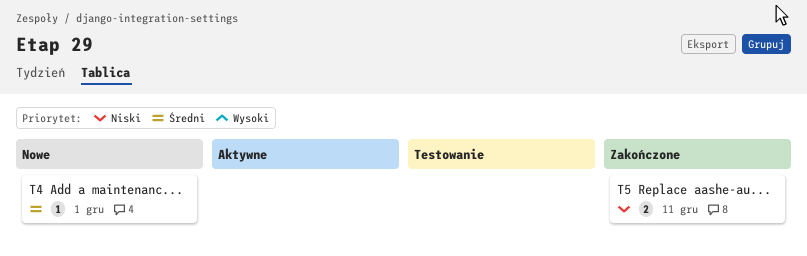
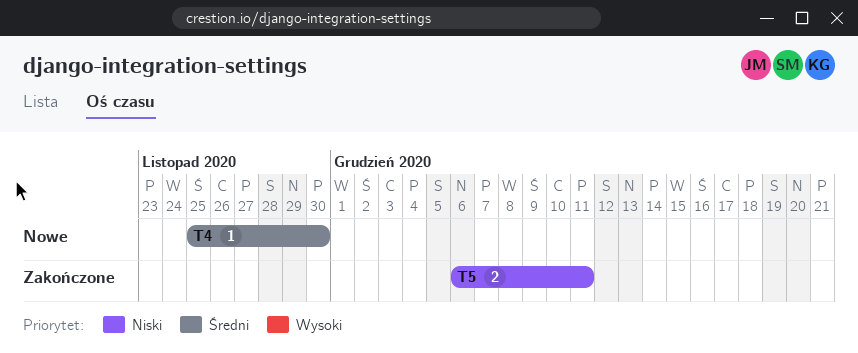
T4, due: Dec 1 -> Nov 30

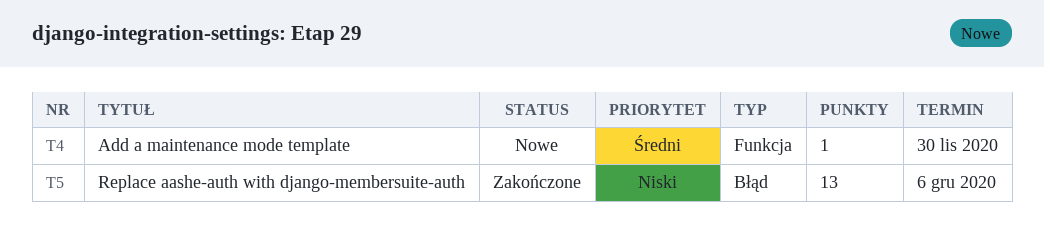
T5, estimate: 2 -> 13
T5, due: Dec 11 -> Dec 6

